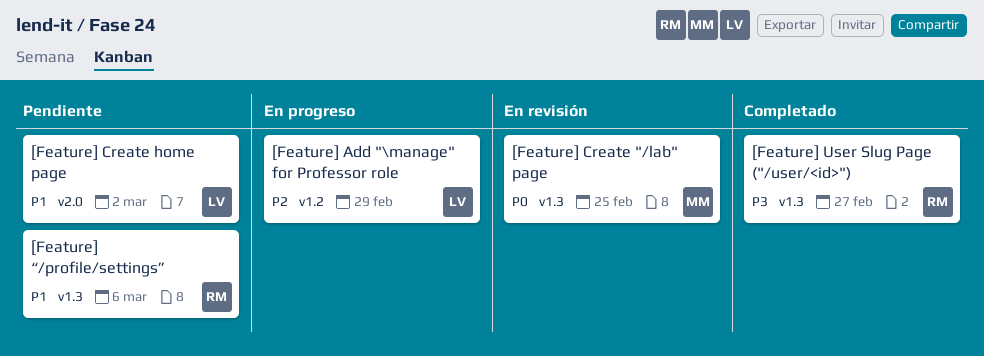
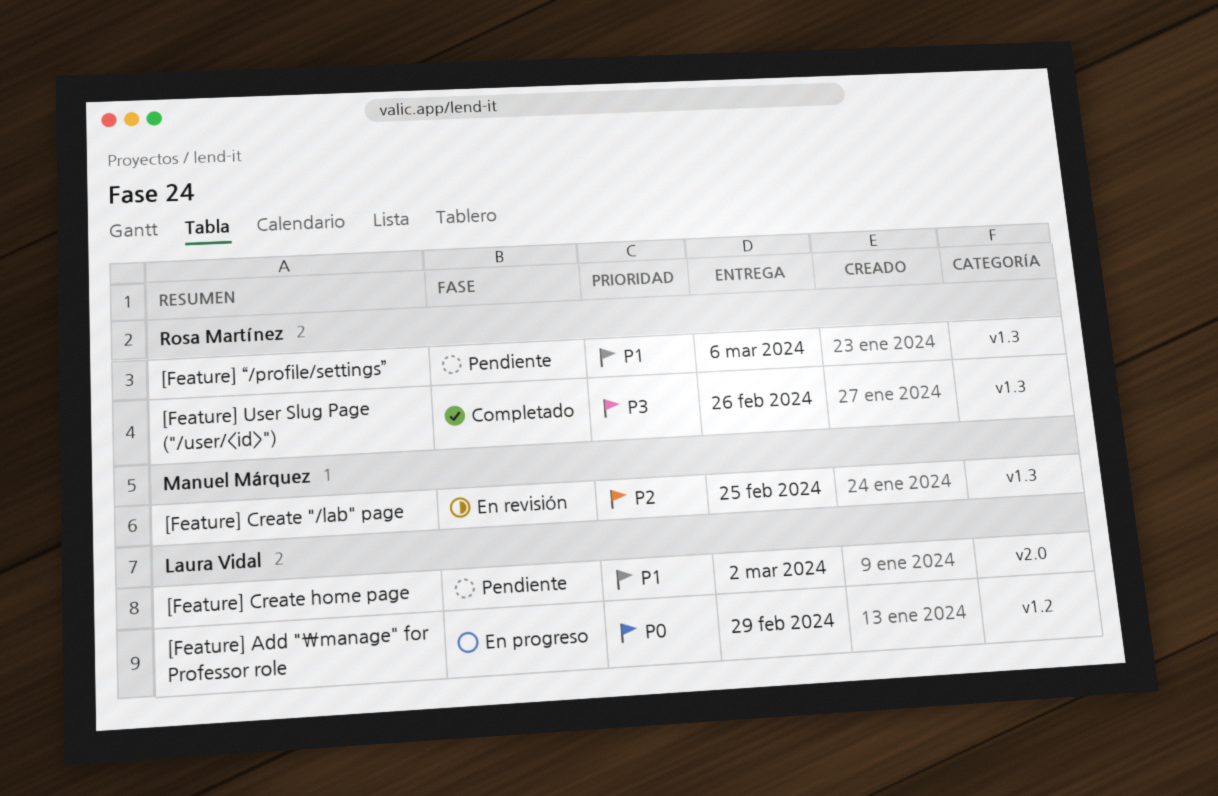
[Feature] Add "\manage" for Professor role, priority: P2 -> P0
[Feature] Create "/lab" page, priority: P0 -> P2
[Feature] User Slug Page ("/user/<id>"), due: Feb 27 -> Feb 26

